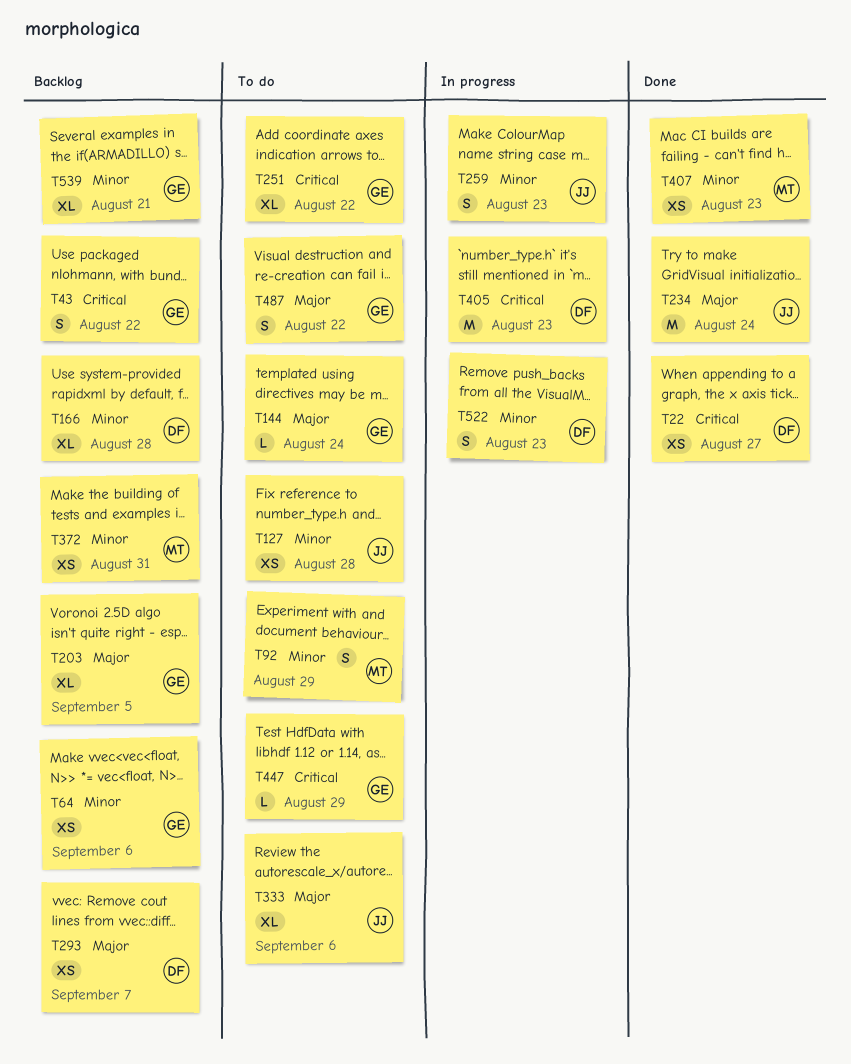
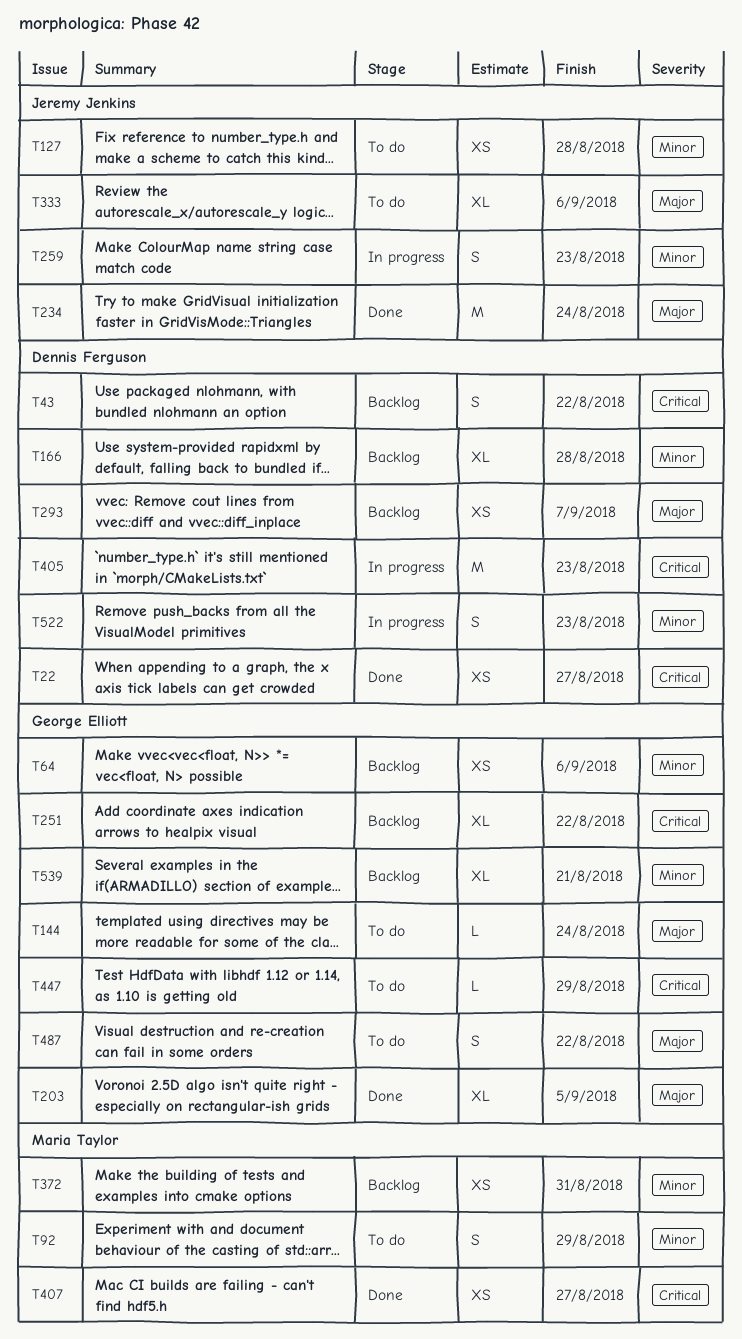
T43, owner: George Elliott -> Dennis Ferguson
T203, status: Backlog -> Done
T251, status: To do -> Backlog
T407, priority: Minor -> Critical
T407, due: Aug 23 -> Aug 27

